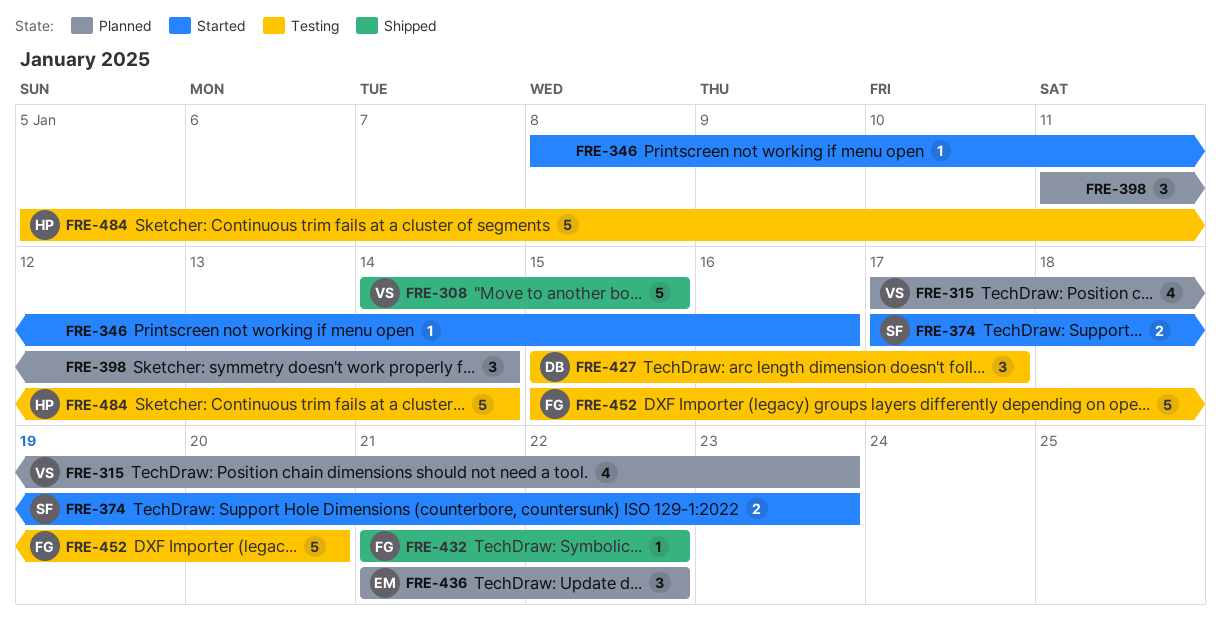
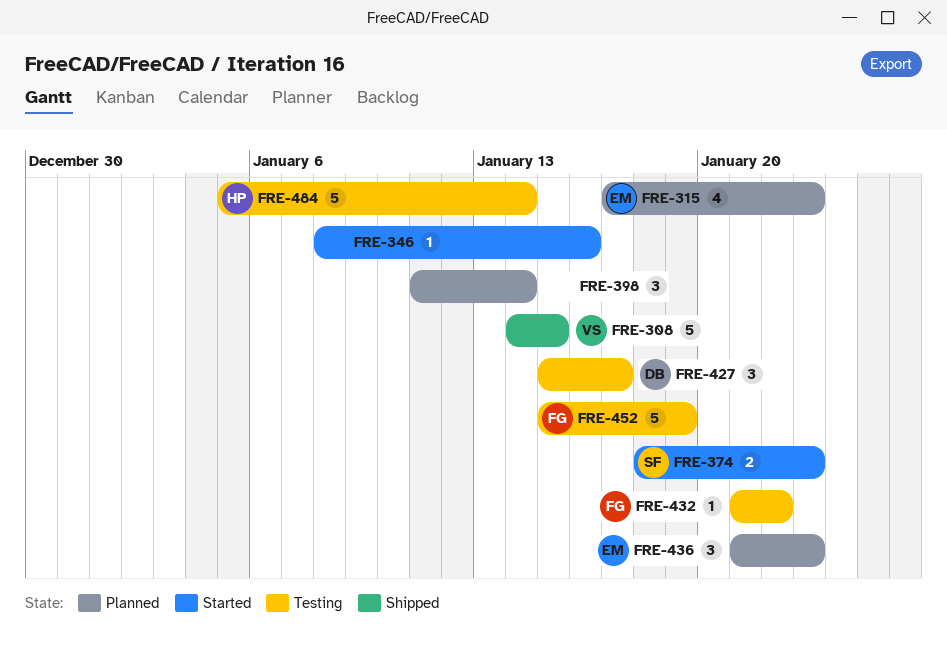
FRE-315, owner: VS -> EM
FRE-374, start: Jan 17 -> Jan 18
FRE-432, status: Shipped -> Testing
FRE-436, due: Jan 22 -> Jan 23
FRE-452, due: Jan 20 -> Jan 19

